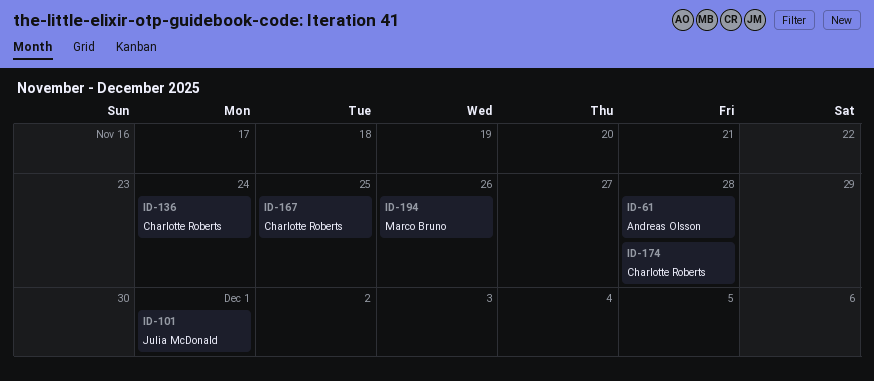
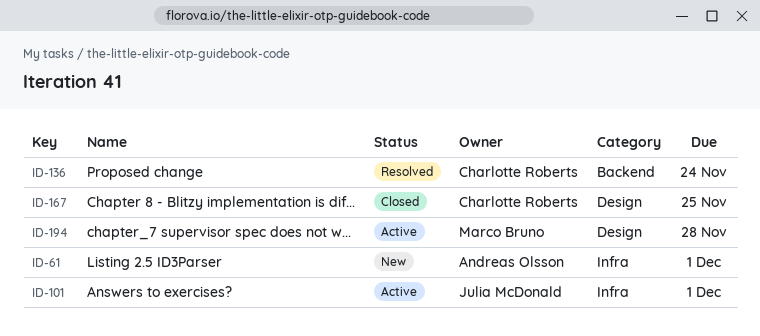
ID-61, due: Nov 28 -> Dec 1
ID-174: present -> none
ID-194, due: Nov 26 -> Nov 28

